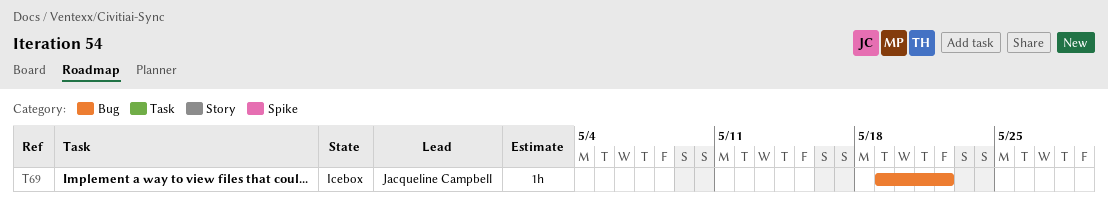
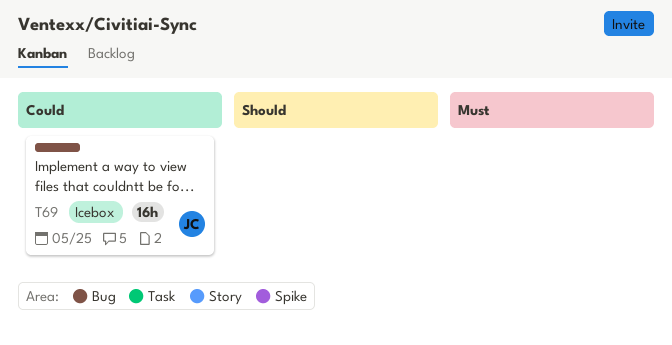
T69, estimate: 1h -> 16h
T69, due: May 22 -> May 25

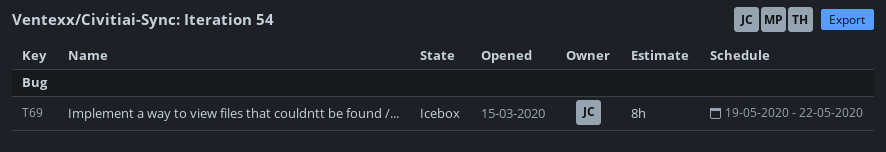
T69, estimate: 16h -> 8h
T69, due: May 25 -> May 22

